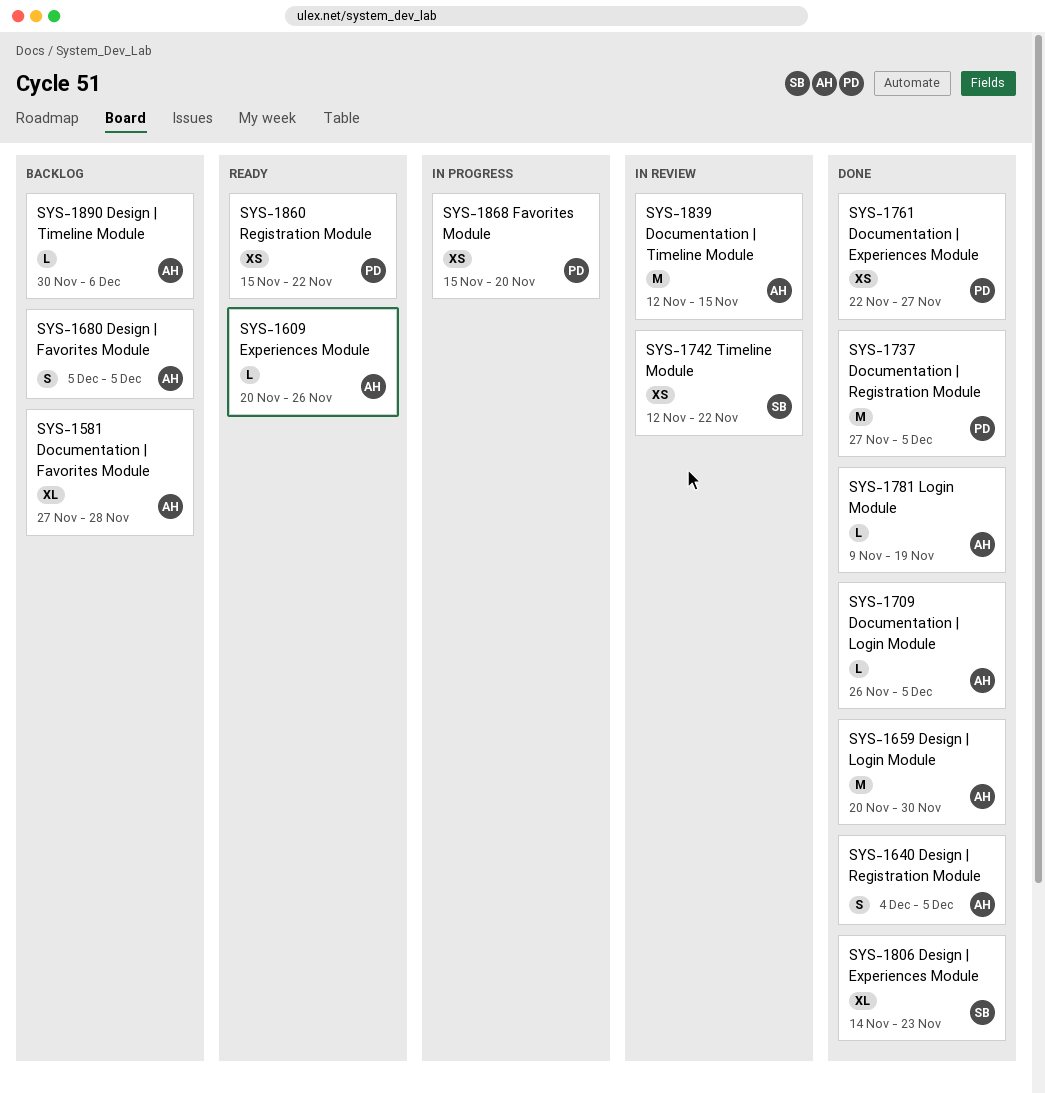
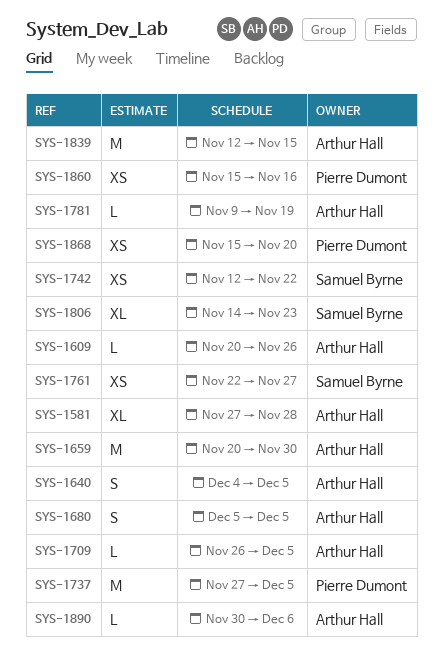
SYS-1761, owner: Pierre Dumont -> Samuel Byrne
SYS-1860, due: Nov 22 -> Nov 16

